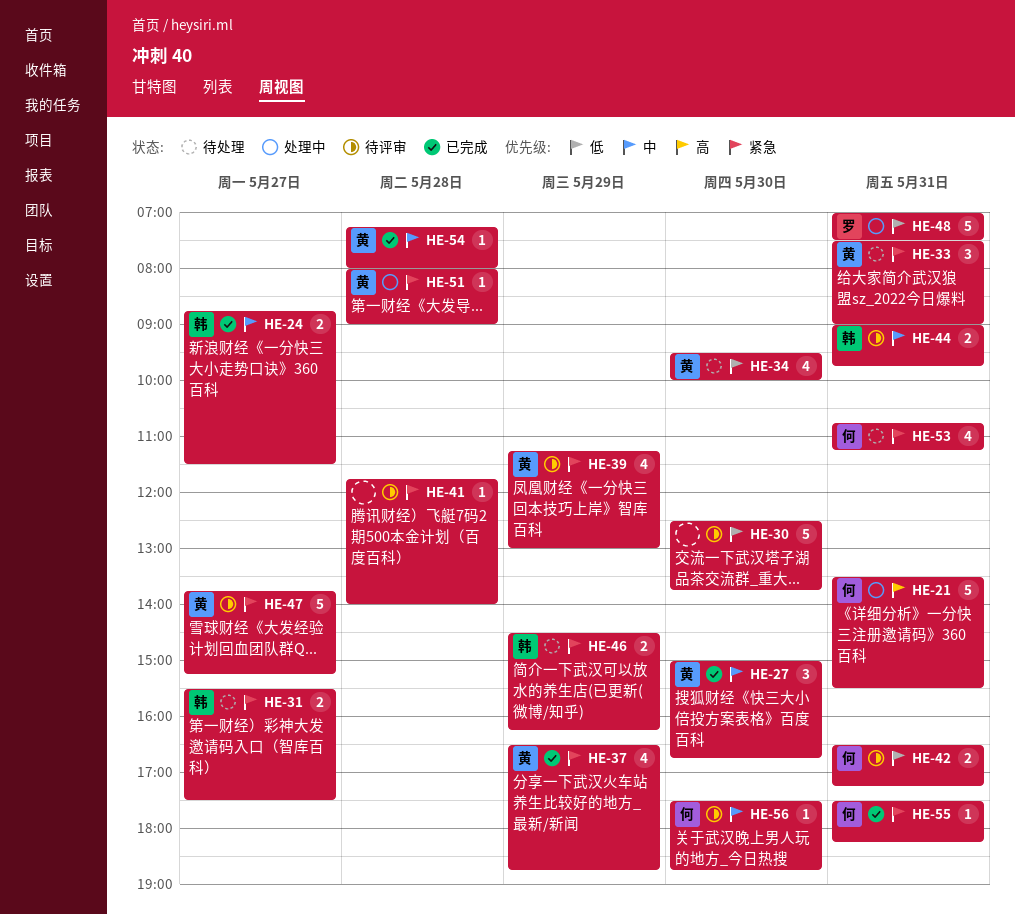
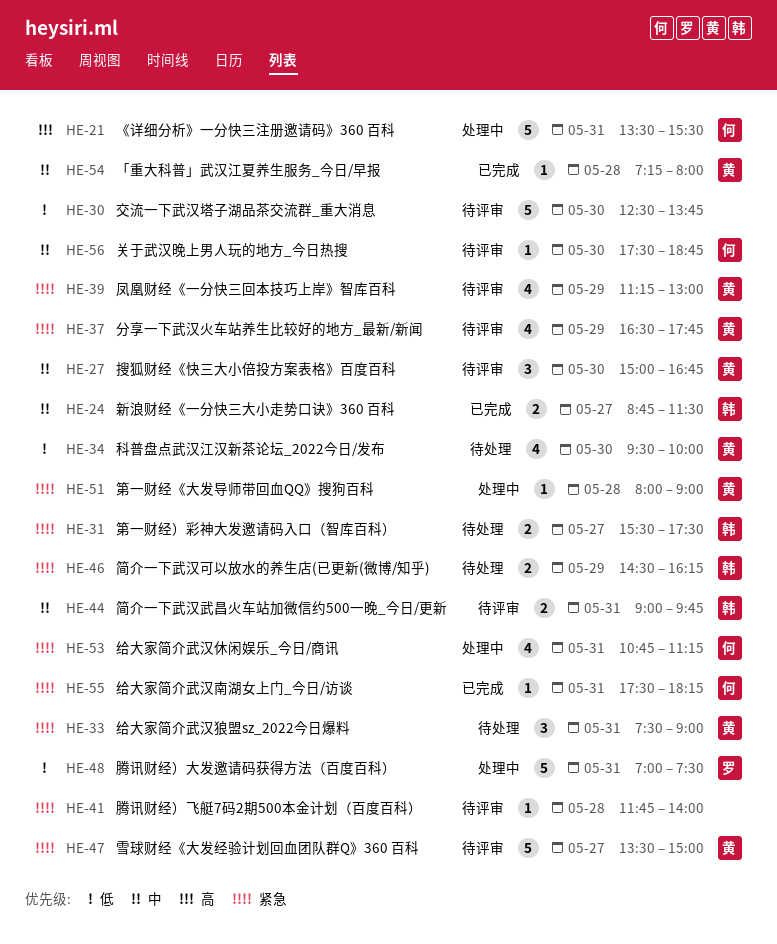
HE-27, status: 已完成 -> 待评审
HE-37, status: 已完成 -> 待评审
HE-37, ends: 18:45 -> 17:45
HE-42: present -> none
HE-47, begins: 13:45 -> 13:30
HE-47, ends: 15:15 -> 15:00
HE-53, status: 待处理 -> 处理中

